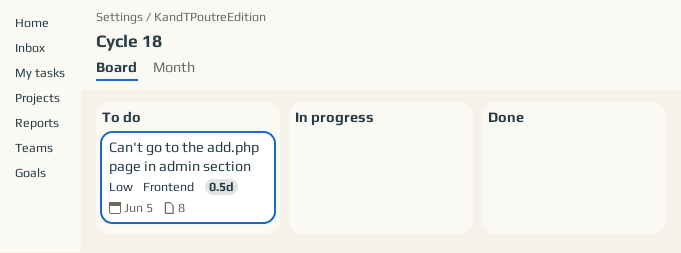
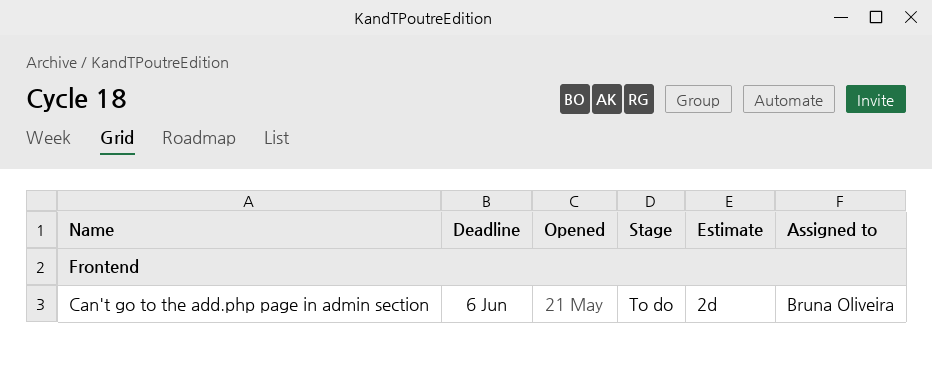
Can't go to the add.php page in admin section, estimate: 0.5d -> 2d
Can't go to the add.php page in admin section, due: Jun 5 -> Jun 6

